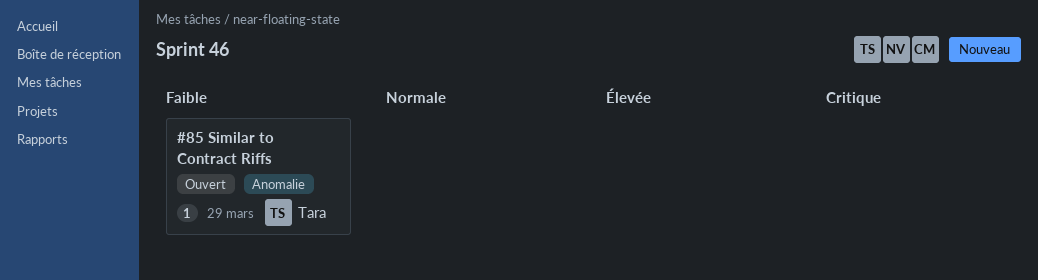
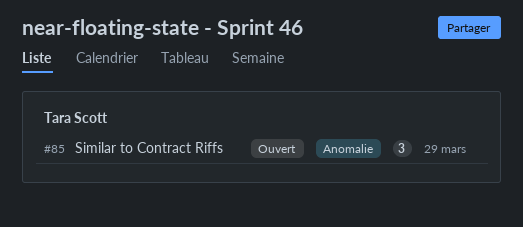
#85, estimate: 1 -> 3

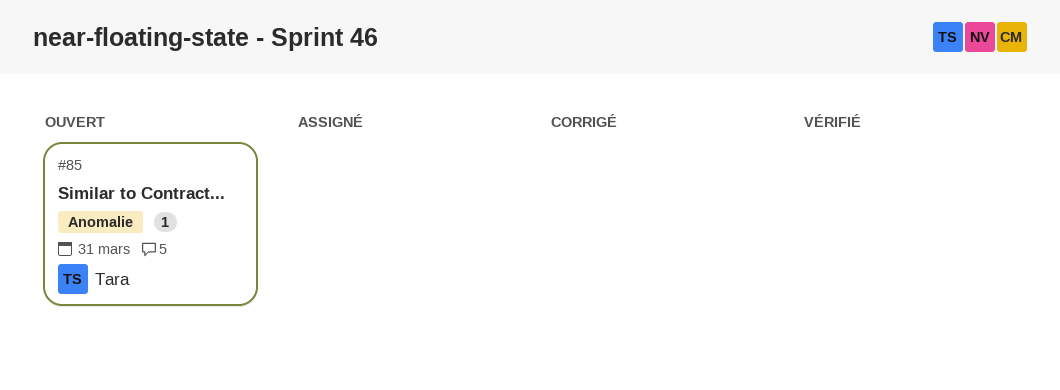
#85, estimate: 3 -> 1
#85, due: Mar 29 -> Mar 31

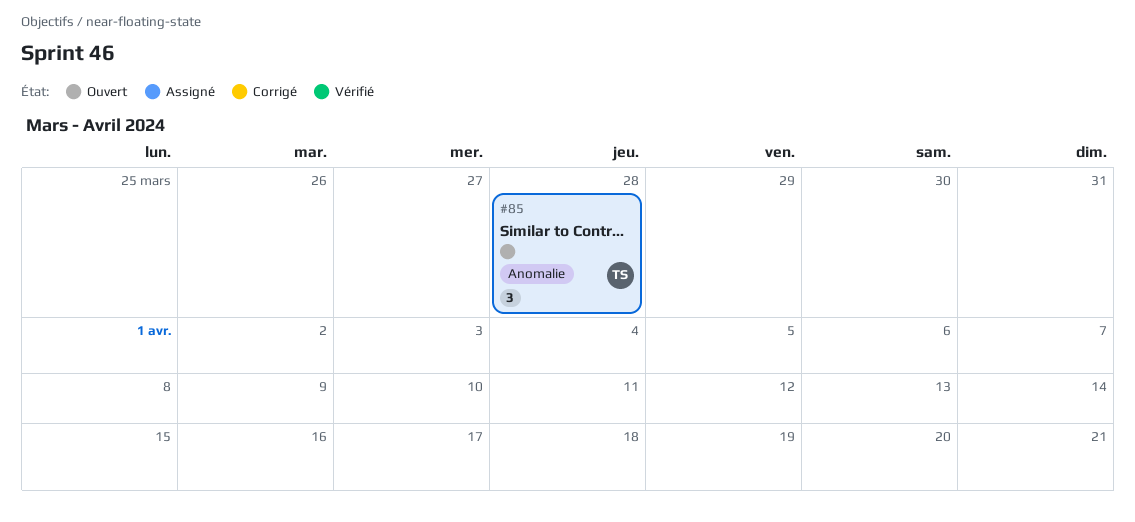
#85, estimate: 1 -> 3
#85, due: Mar 31 -> Mar 28

